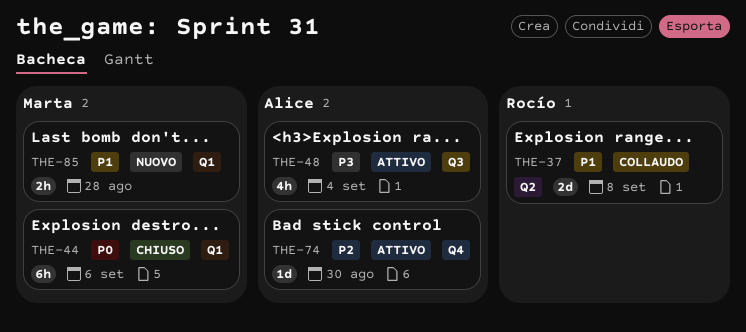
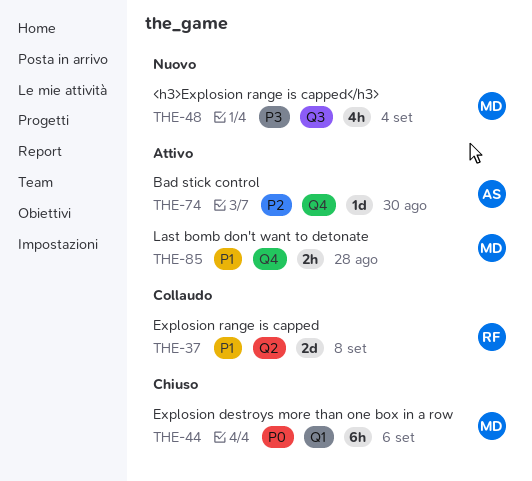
THE-48, status: Attivo -> Nuovo
THE-48, owner: Alice -> Marta
THE-85, status: Nuovo -> Attivo
THE-85, label: Q1 -> Q4

